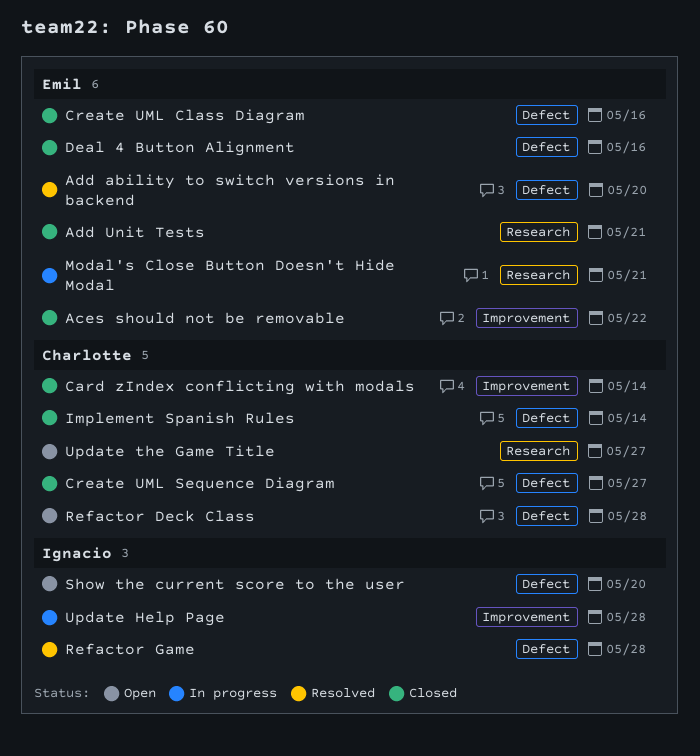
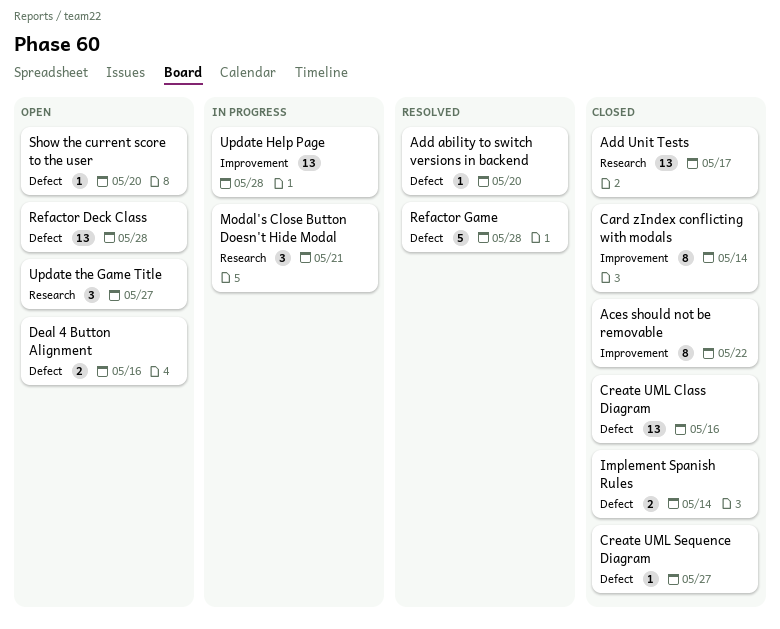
Add Unit Tests, due: May 21 -> May 17
Deal 4 Button Alignment, status: Closed -> Open

